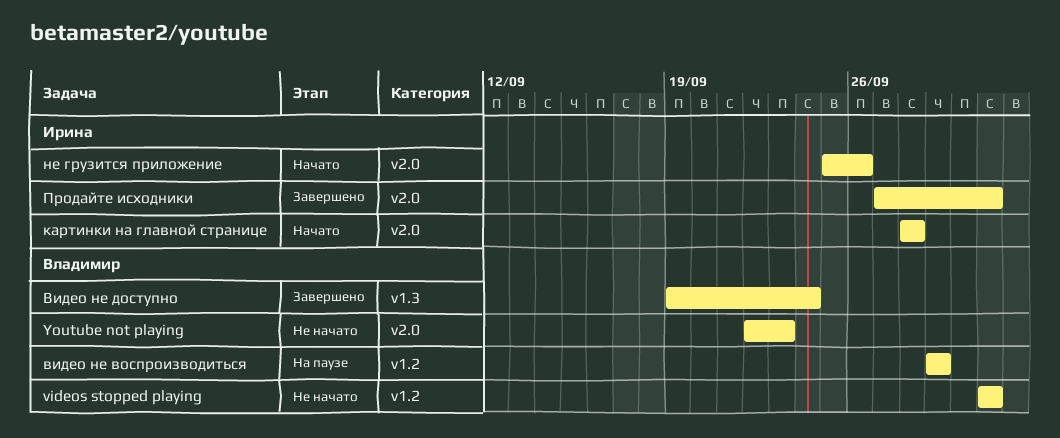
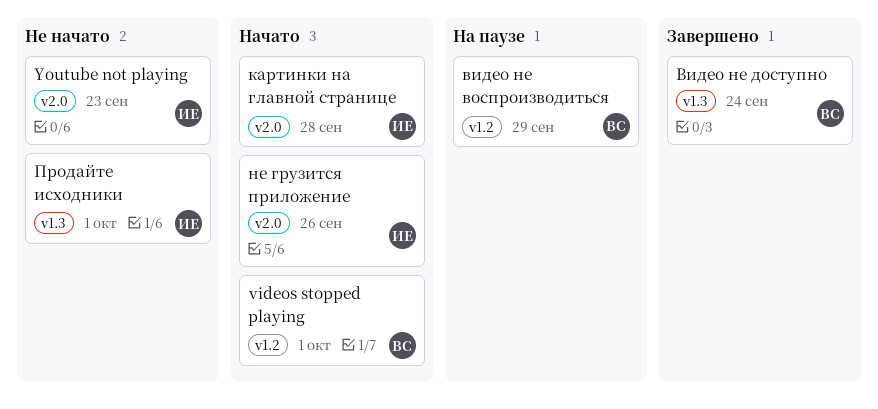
videos stopped playing, status: Не начато -> Начато
Youtube not playing, owner: Владимир -> Ирина
Продайте исходники, status: Завершено -> Не начато
Продайте исходники, label: v2.0 -> v1.3

